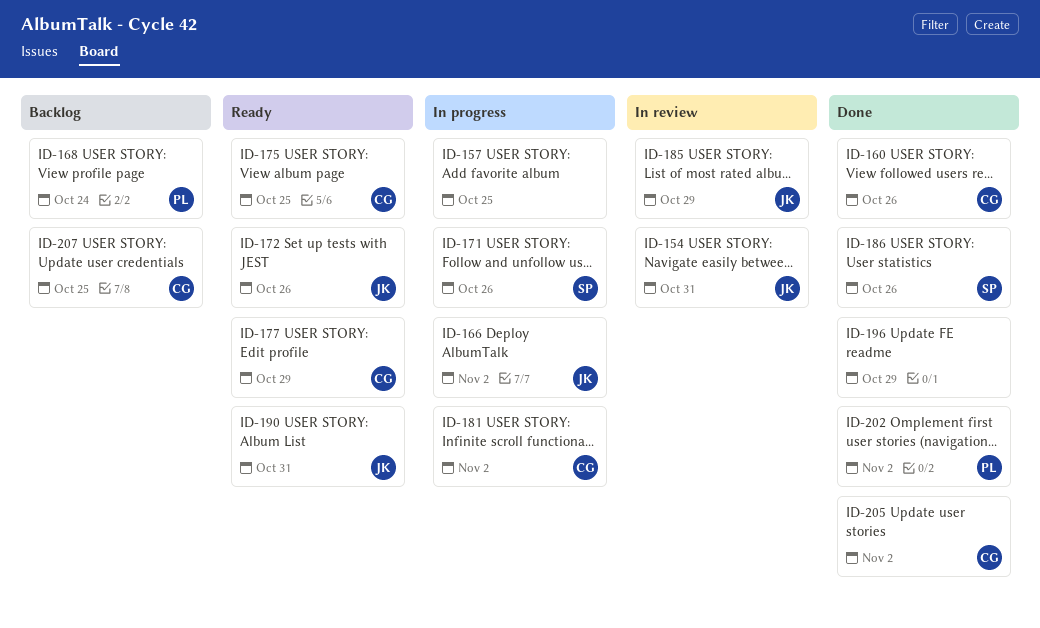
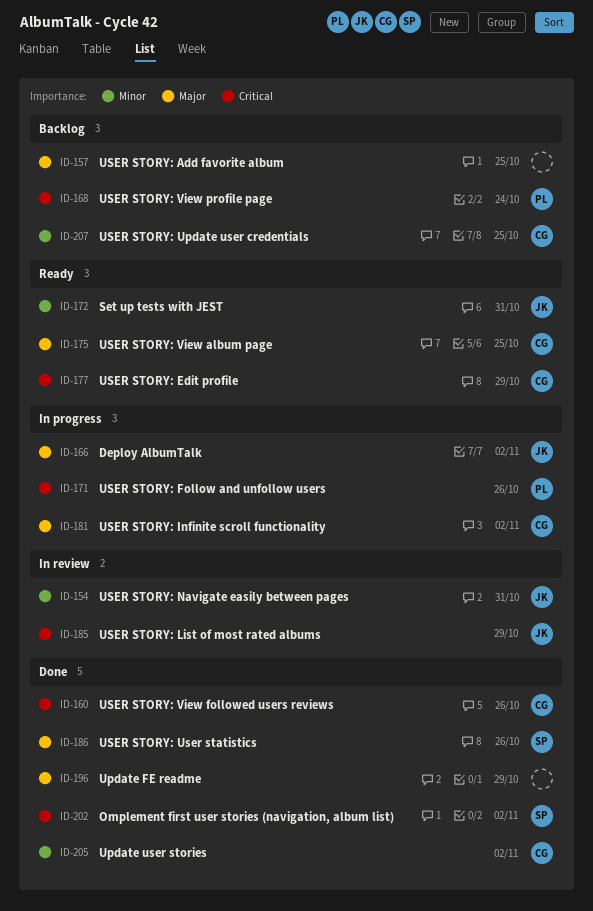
ID-157, status: In progress -> Backlog
ID-171, owner: SP -> PL
ID-172, due: Oct 26 -> Oct 31
ID-190: present -> none
ID-202, owner: PL -> SP

